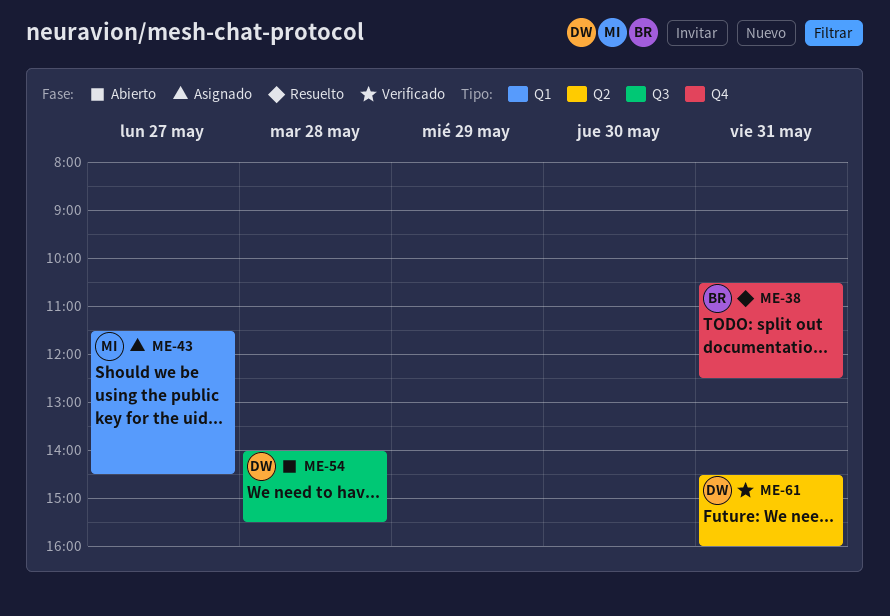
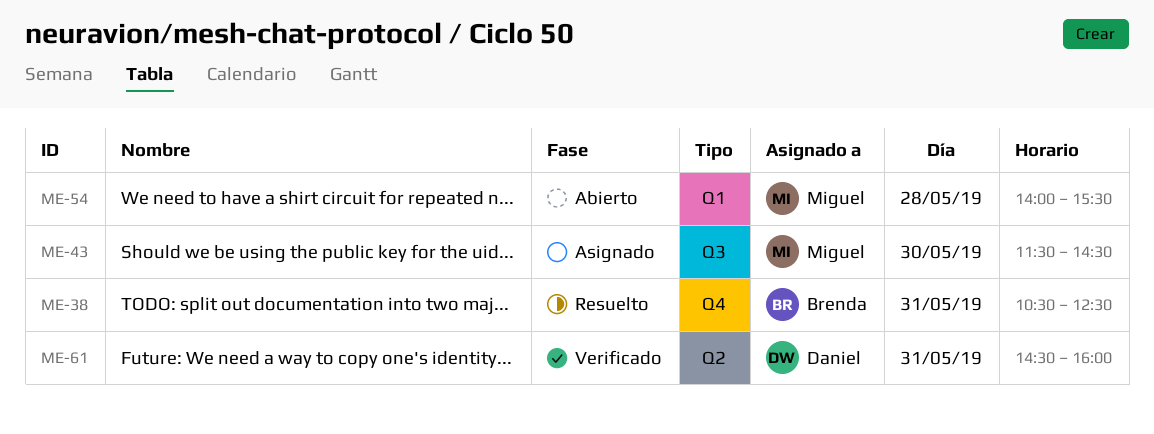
ME-43, label: Q1 -> Q3
ME-43, day: May 27 -> May 30
ME-54, owner: Daniel -> Miguel
ME-54, label: Q3 -> Q1

